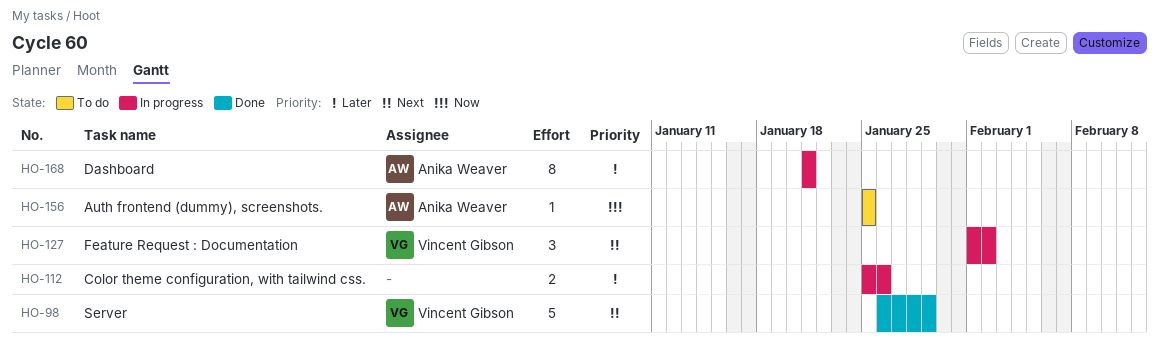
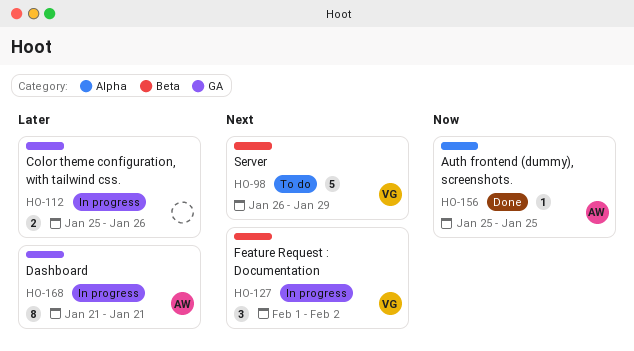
HO-98, status: Done -> To do
HO-156, status: To do -> Done

